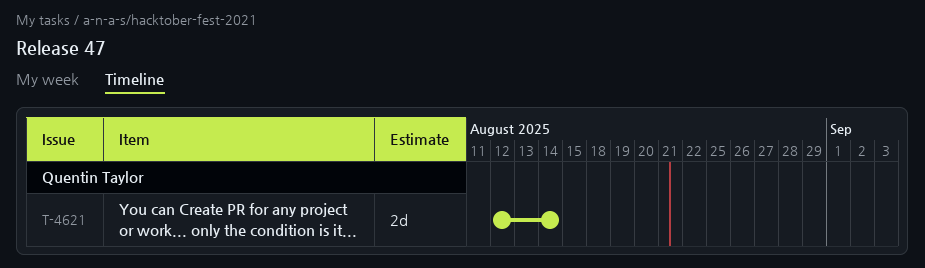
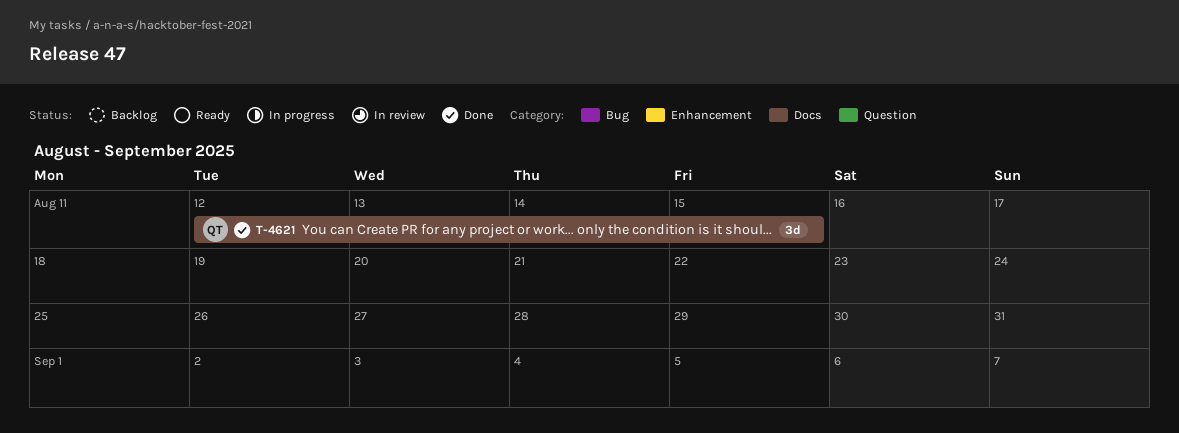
T-4621, estimate: 2d -> 3d
T-4621, due: Aug 14 -> Aug 15

